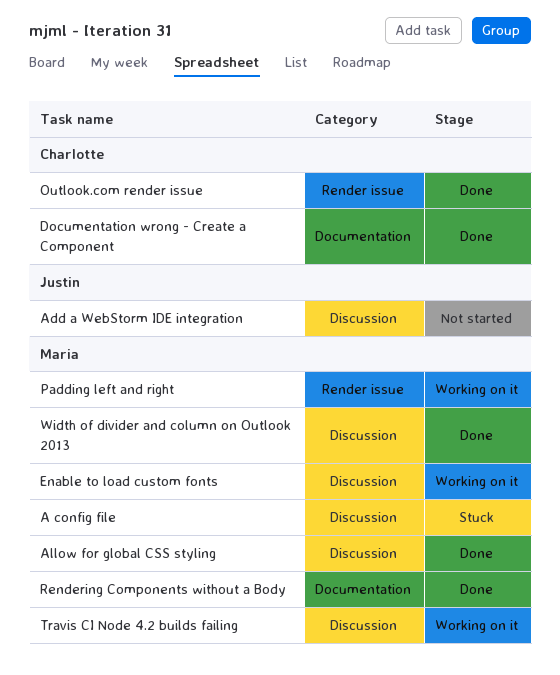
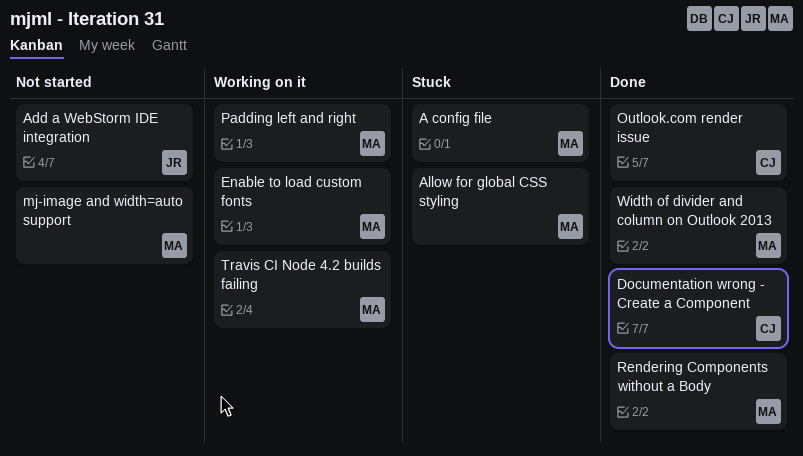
Allow for global CSS styling, status: Done -> Stuck
mj-image and width=auto support: none -> present

